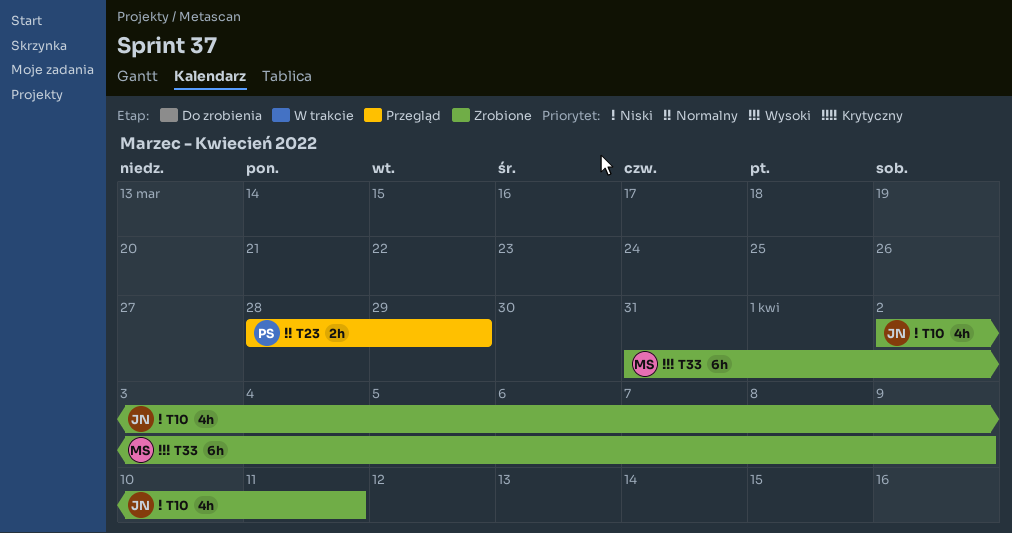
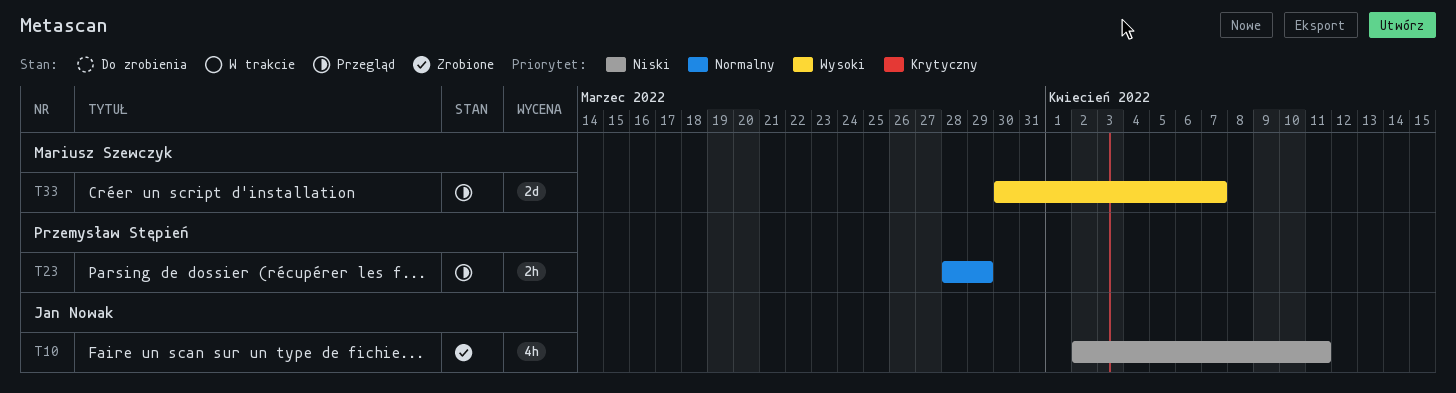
T33, status: Zrobione -> Przegląd
T33, estimate: 6h -> 2d
T33, start: Mar 31 -> Mar 30
T33, due: Apr 9 -> Apr 7

